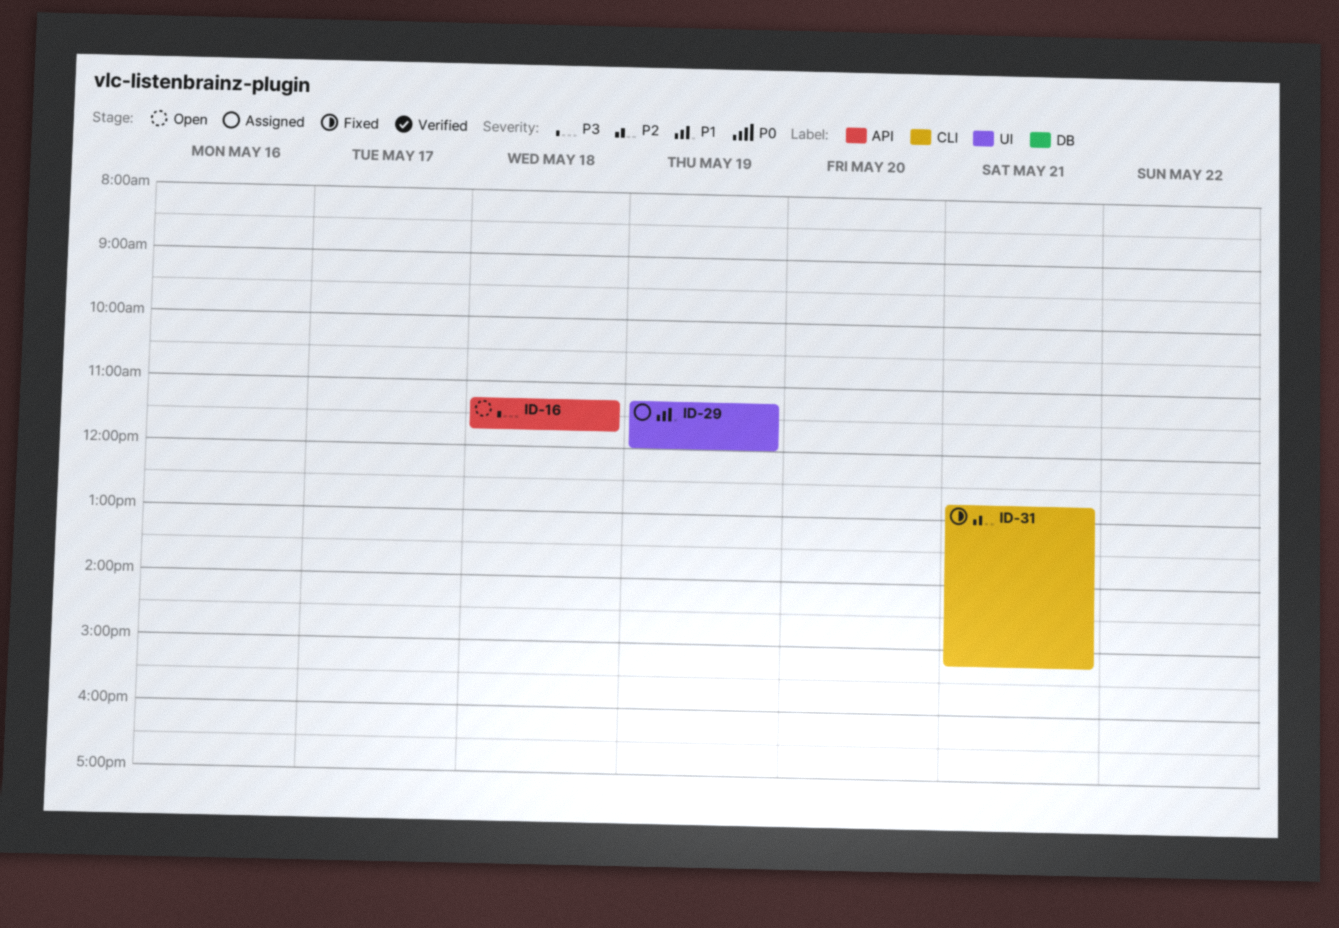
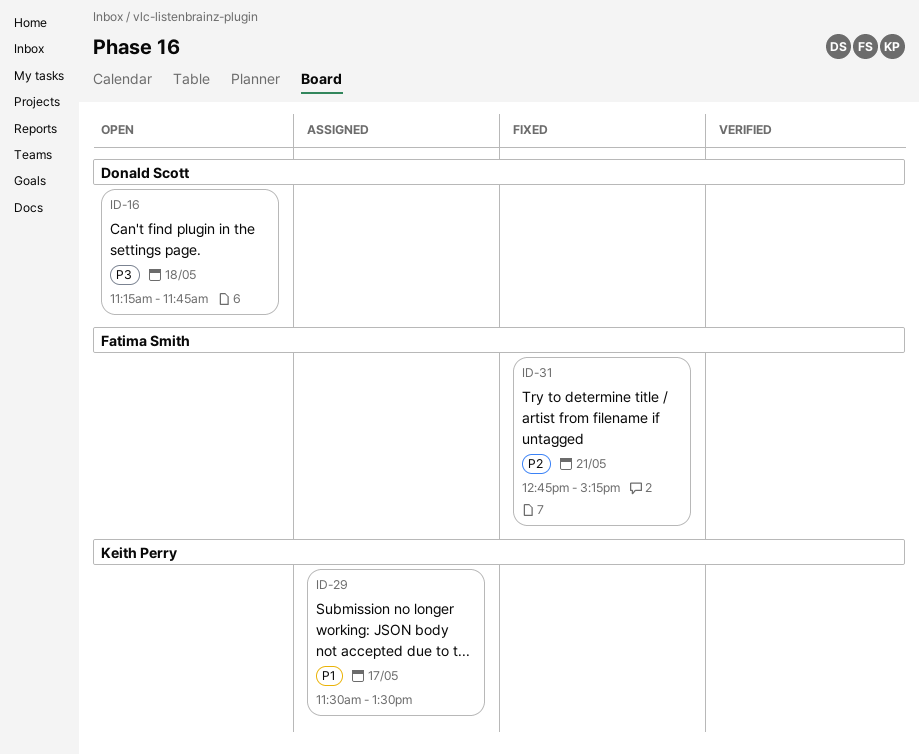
ID-29, day: May 19 -> May 17
ID-29, begins: 11:15 -> 11:30
ID-29, ends: 12:00 -> 13:30

